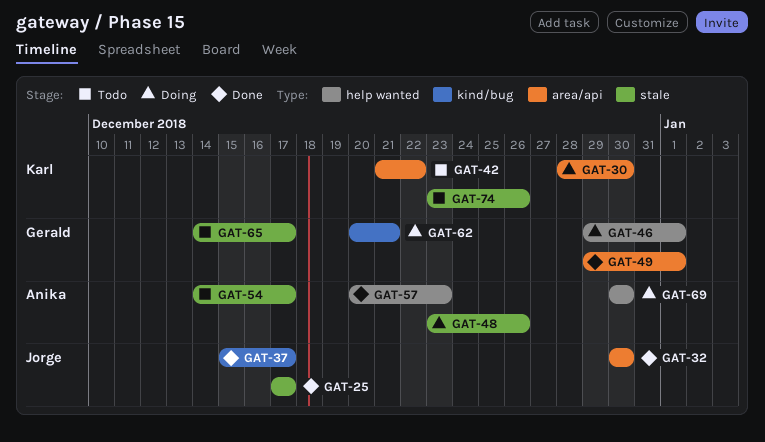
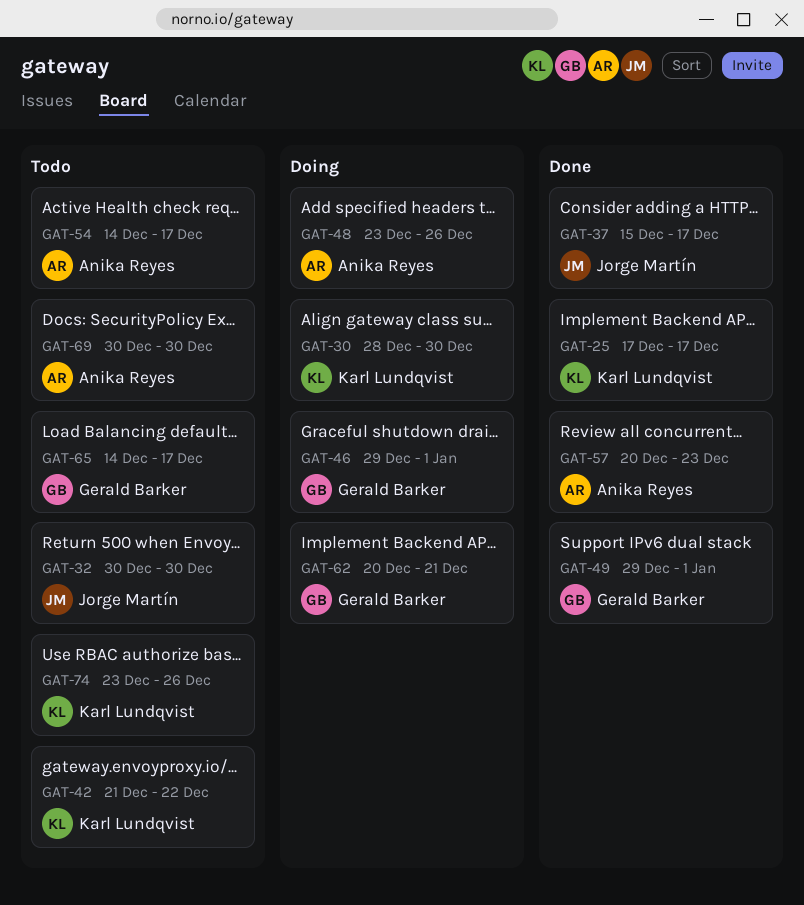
GAT-25, owner: Jorge Martín -> Karl Lundqvist
GAT-32, status: Done -> Todo
GAT-69, status: Doing -> Todo

